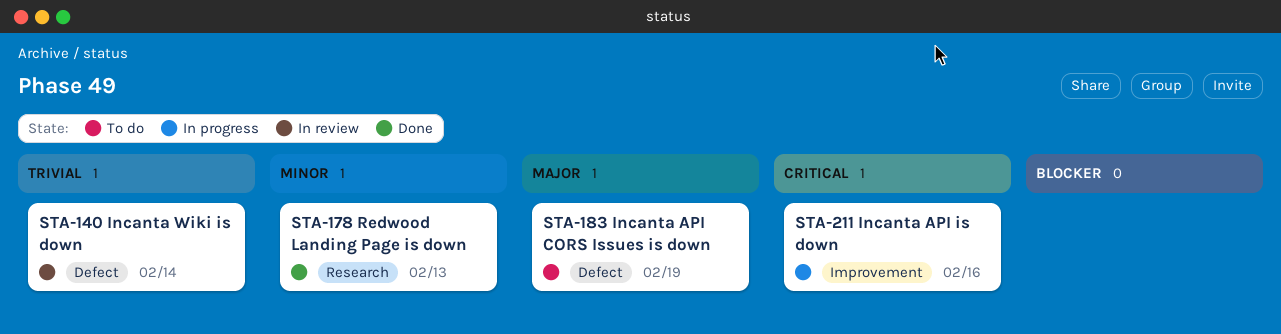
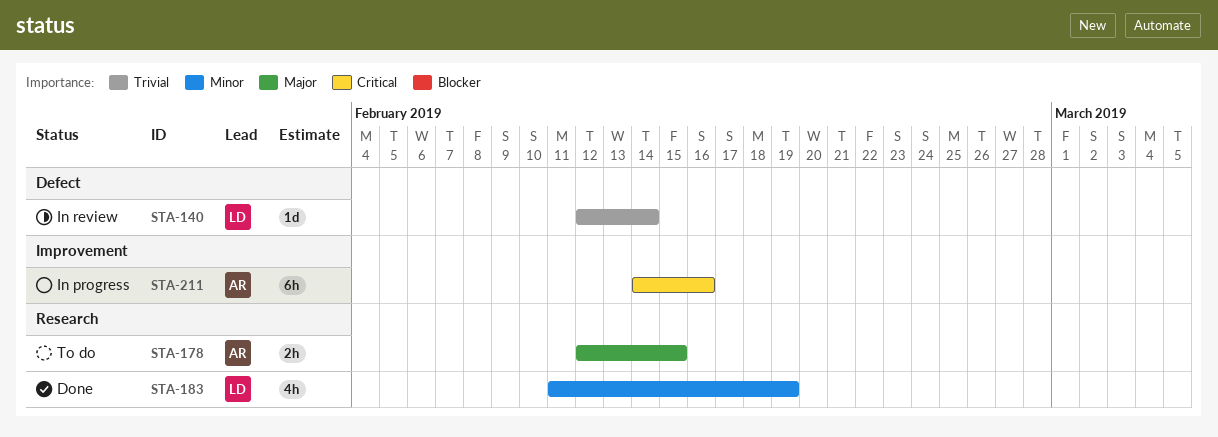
STA-178, status: Done -> To do
STA-178, priority: Minor -> Major
STA-178, due: Feb 13 -> Feb 15
STA-183, status: To do -> Done
STA-183, priority: Major -> Minor
STA-183, label: Defect -> Research

